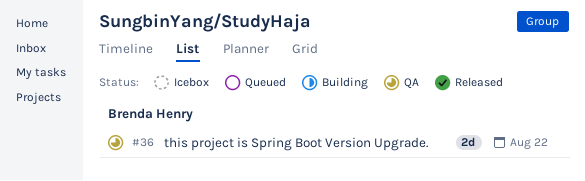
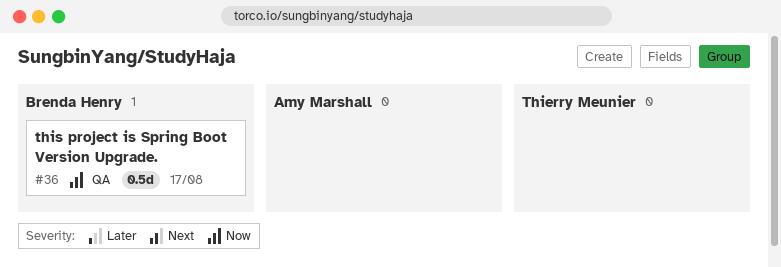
#36, estimate: 2d -> 0.5d
#36, due: Aug 22 -> Aug 17

